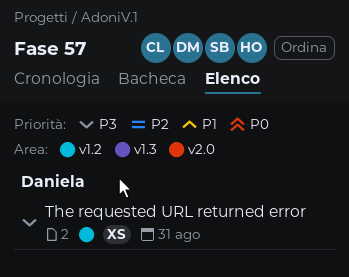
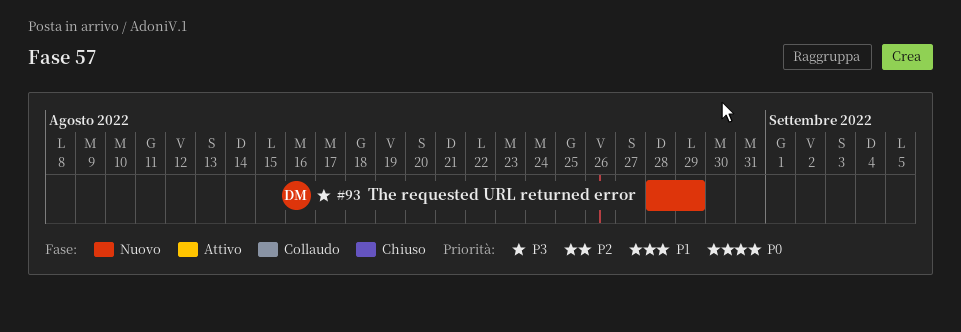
The requested URL returned error, due: Aug 31 -> Aug 29

